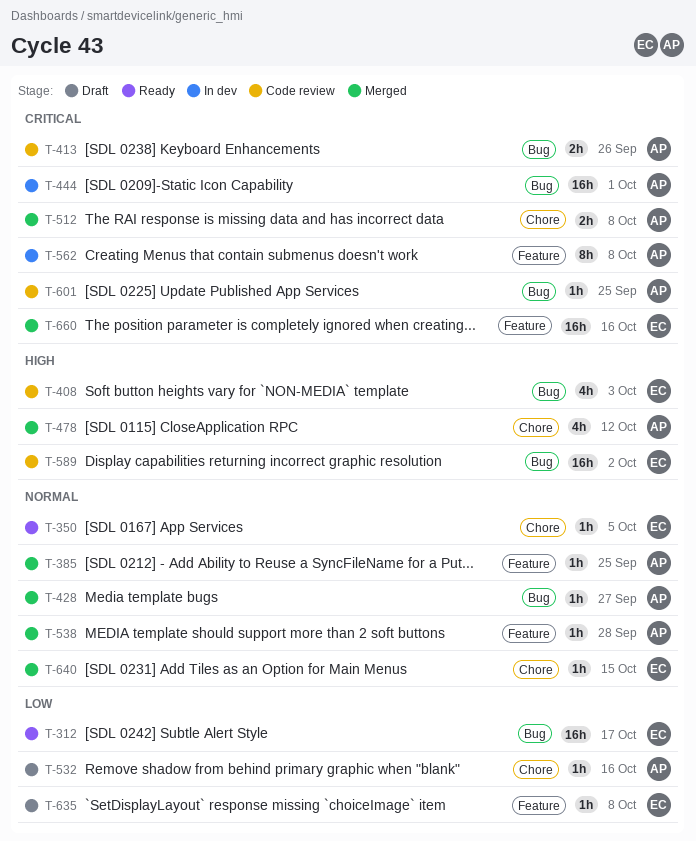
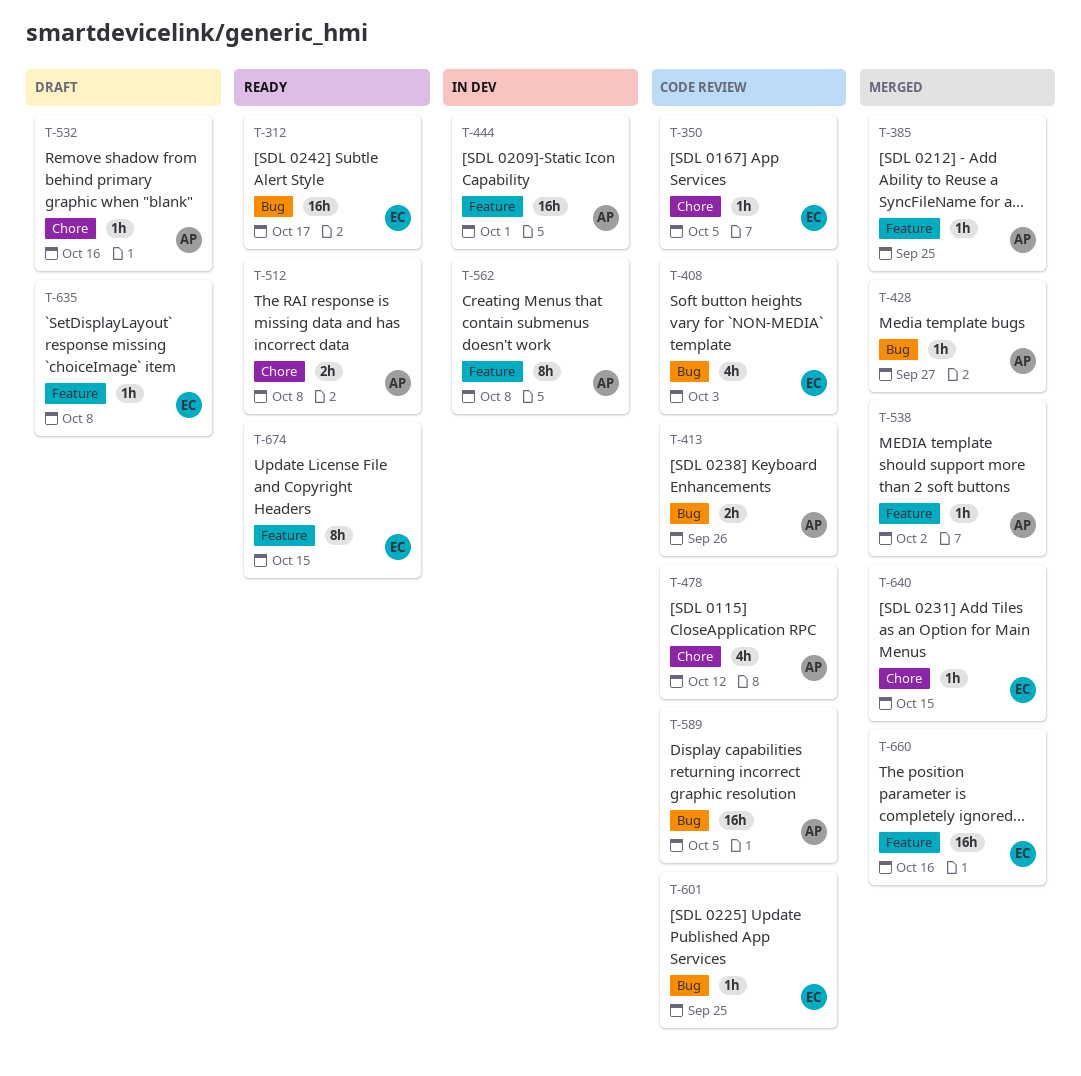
T-350, status: Ready -> Code review
T-444, label: Bug -> Feature
T-478, status: Merged -> Code review
T-512, status: Merged -> Ready
T-538, due: Sep 28 -> Oct 2
T-589, owner: EC -> AP
T-589, due: Oct 2 -> Oct 5
T-601, owner: AP -> EC
T-674: none -> present

